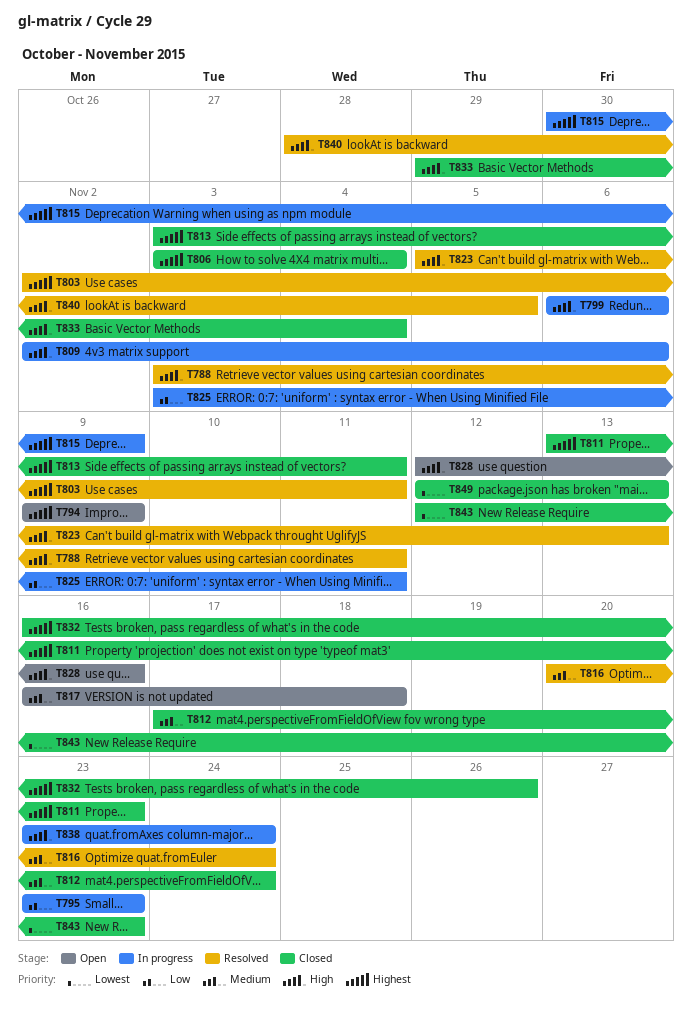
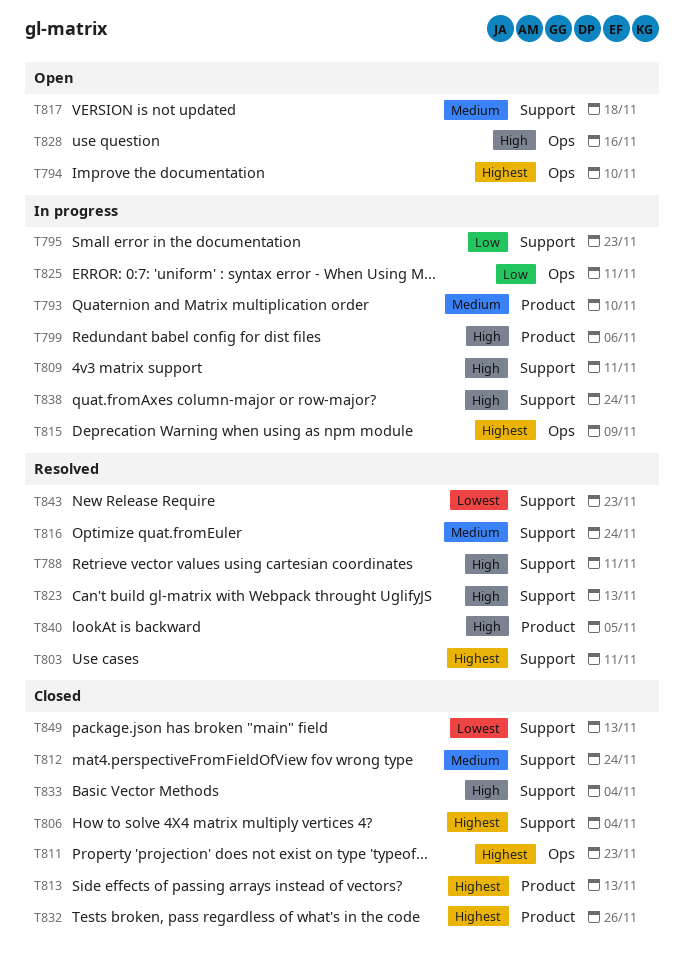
T793: none -> present
T794, due: Nov 9 -> Nov 10
T809, due: Nov 6 -> Nov 11
T813, due: Nov 11 -> Nov 13
T843, status: Closed -> Resolved

